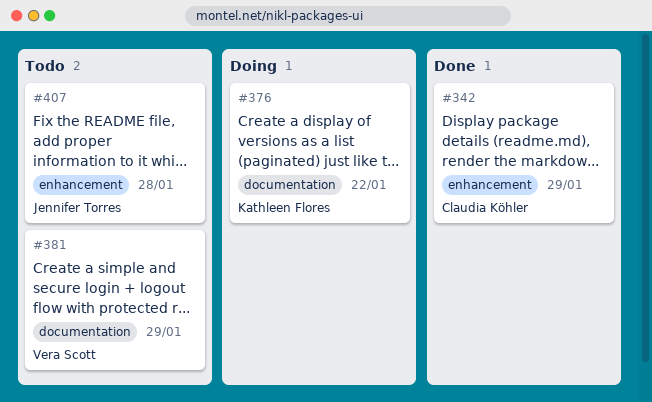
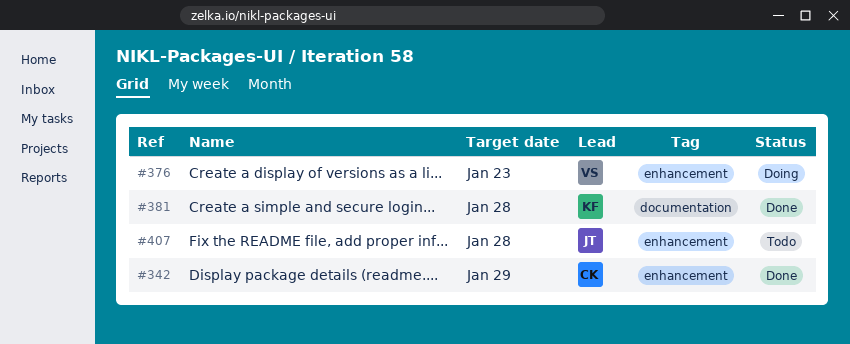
#376, owner: Kathleen Flores -> Vera Scott
#376, label: documentation -> enhancement
#376, due: Jan 22 -> Jan 23
#381, status: Todo -> Done
#381, owner: Vera Scott -> Kathleen Flores
#381, due: Jan 29 -> Jan 28

